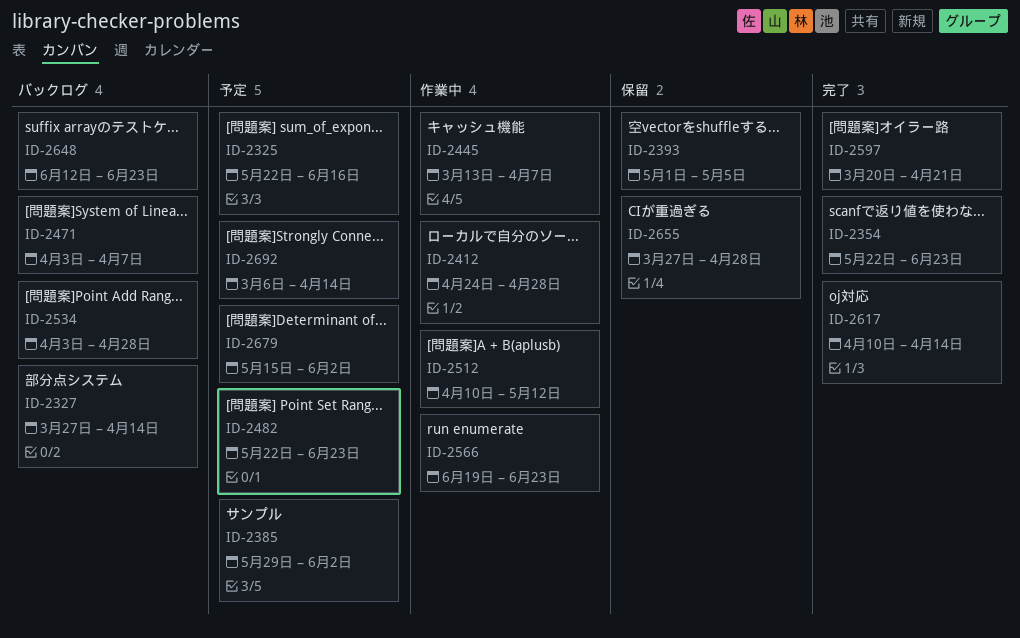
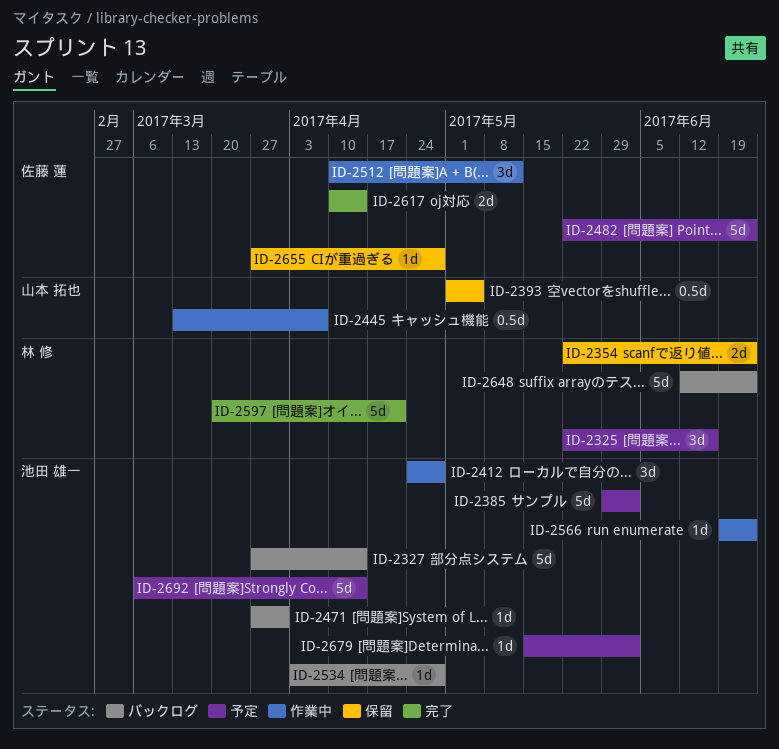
ID-2354, status: 完了 -> 保留
ID-2471, start: Apr 3 -> Mar 27
ID-2471, due: Apr 7 -> Mar 31

